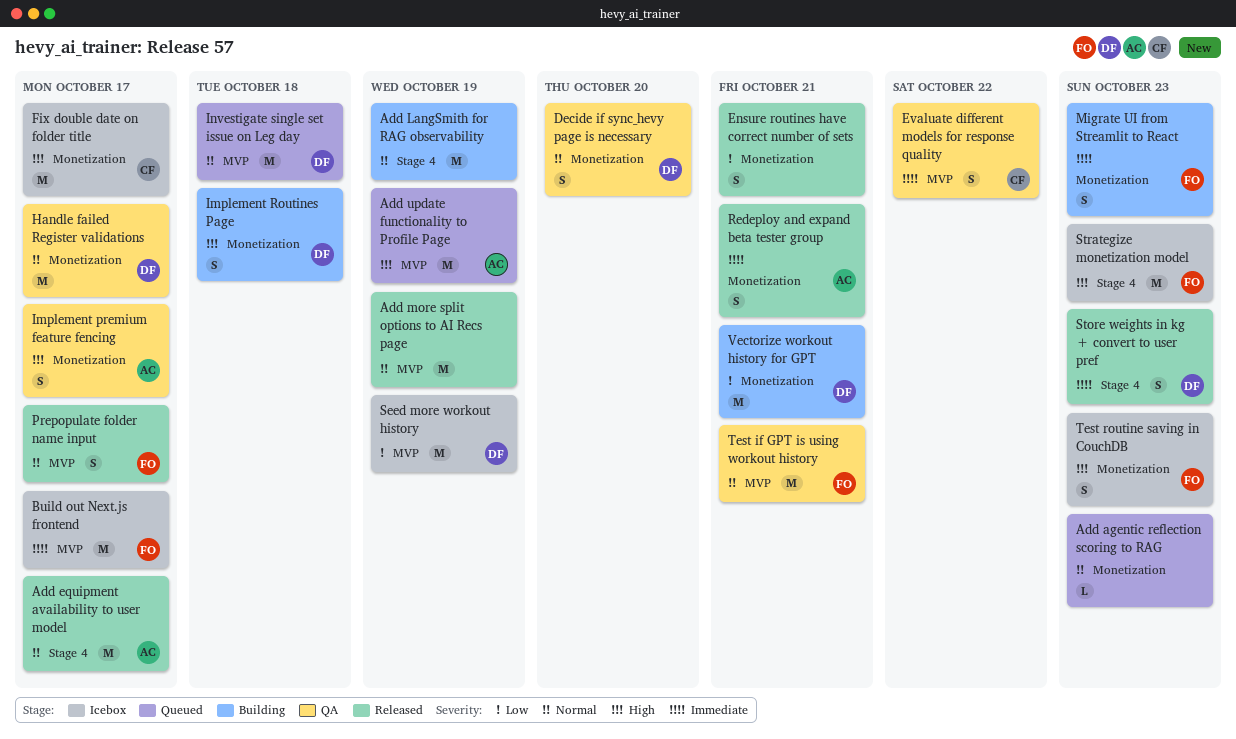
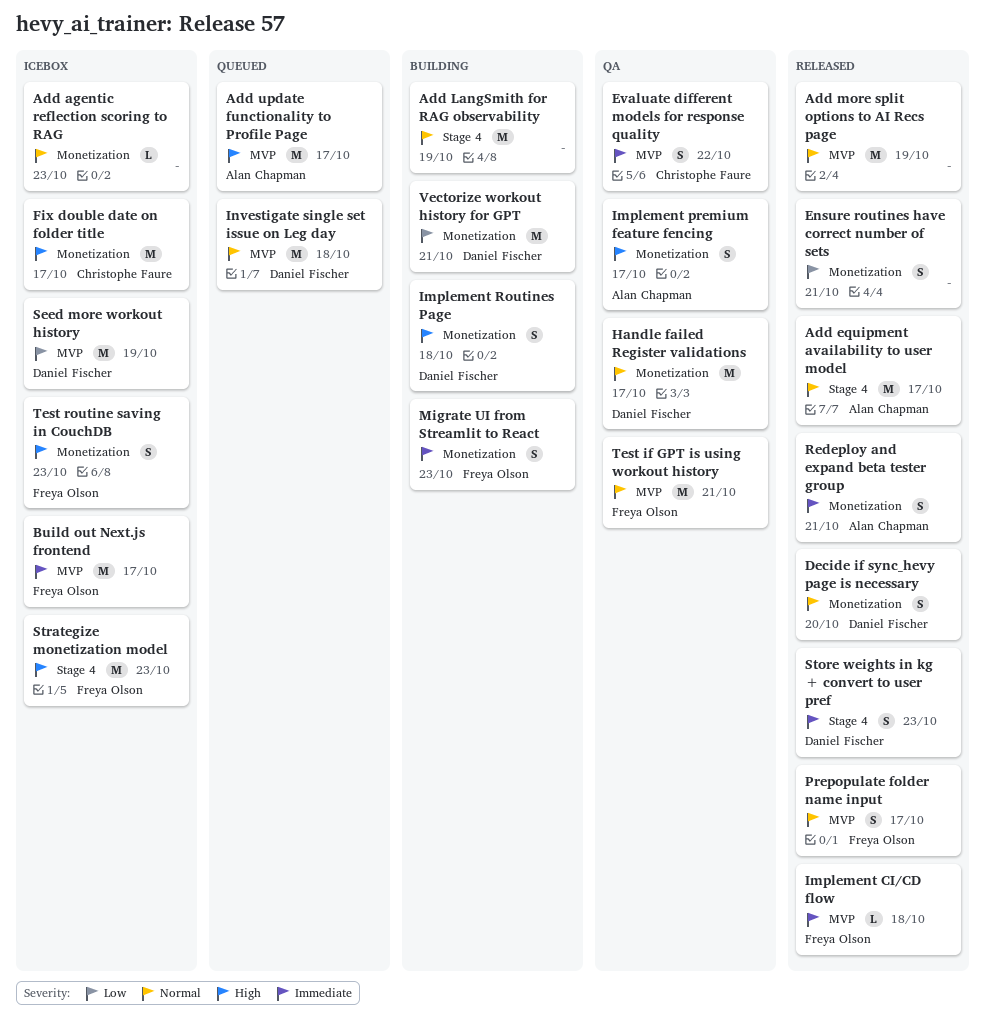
Add agentic reflection scoring to RAG, status: Queued -> Icebox
Add update functionality to Profile Page, due: Oct 19 -> Oct 17
Decide if sync_hevy page is necessary, status: QA -> Released
Implement CI/CD flow: none -> present

